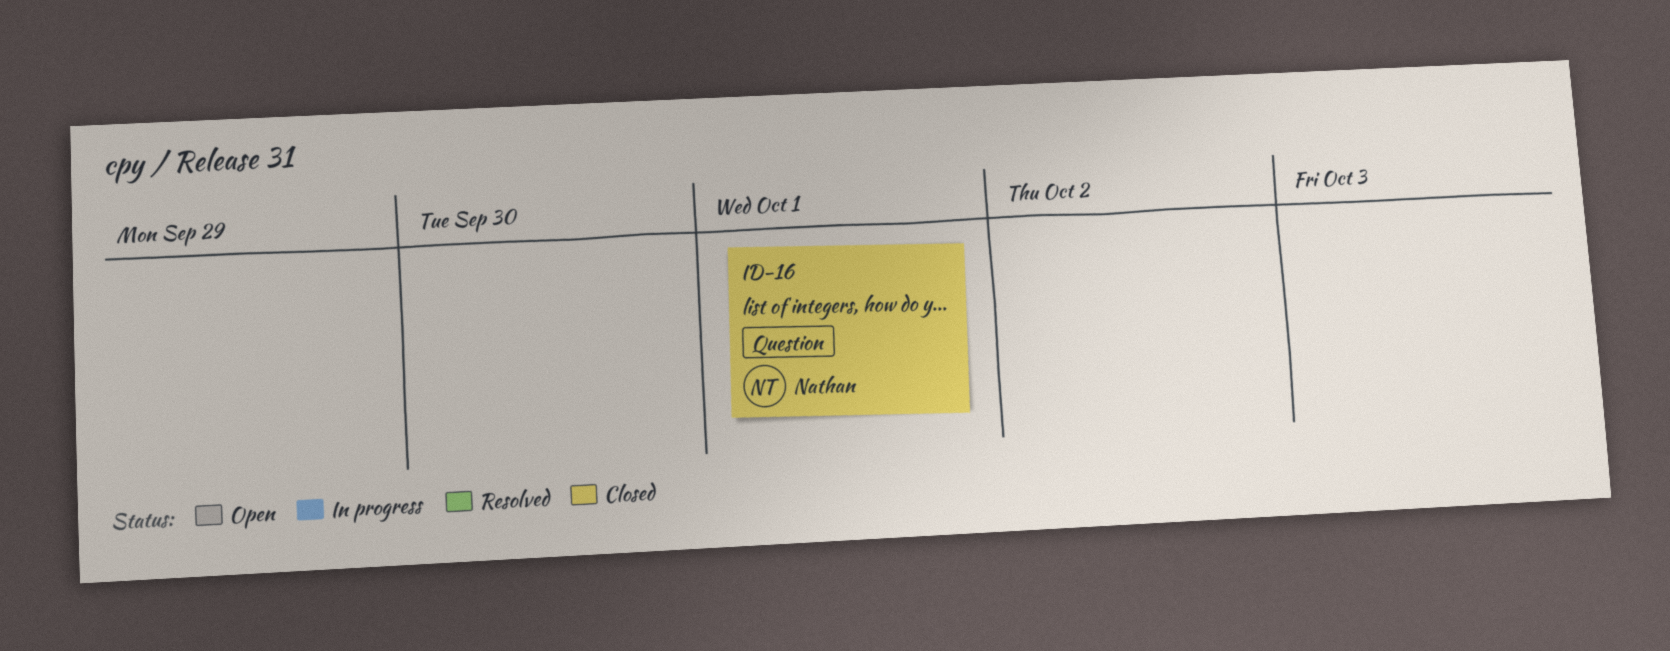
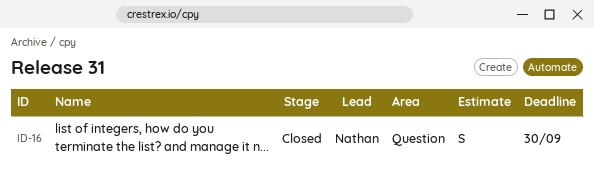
ID-16, due: Oct 1 -> Sep 30

